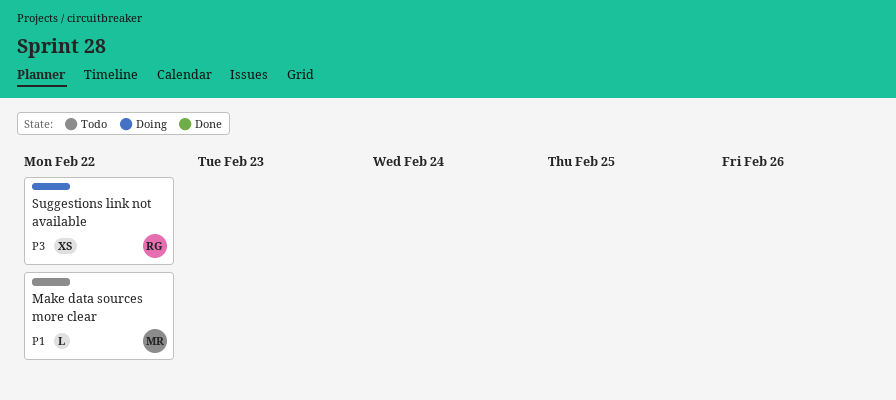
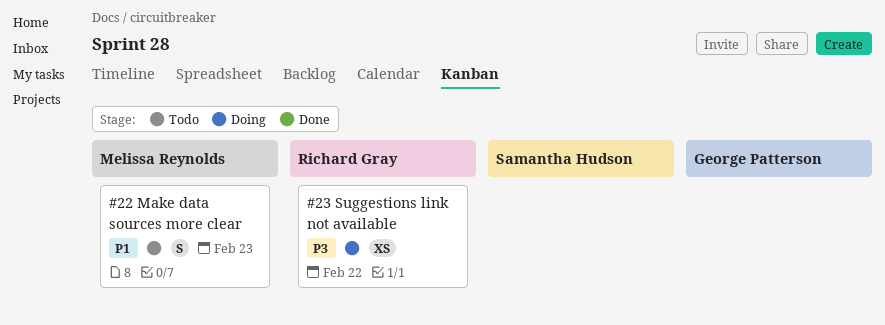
Make data sources more clear, estimate: L -> S
Make data sources more clear, due: Feb 22 -> Feb 23

